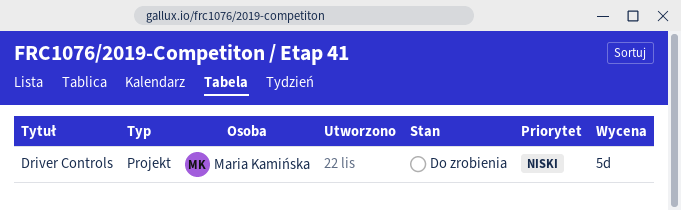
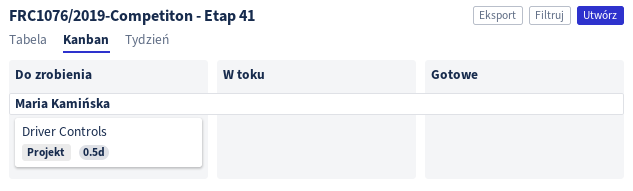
Driver Controls, estimate: 5d -> 0.5d

